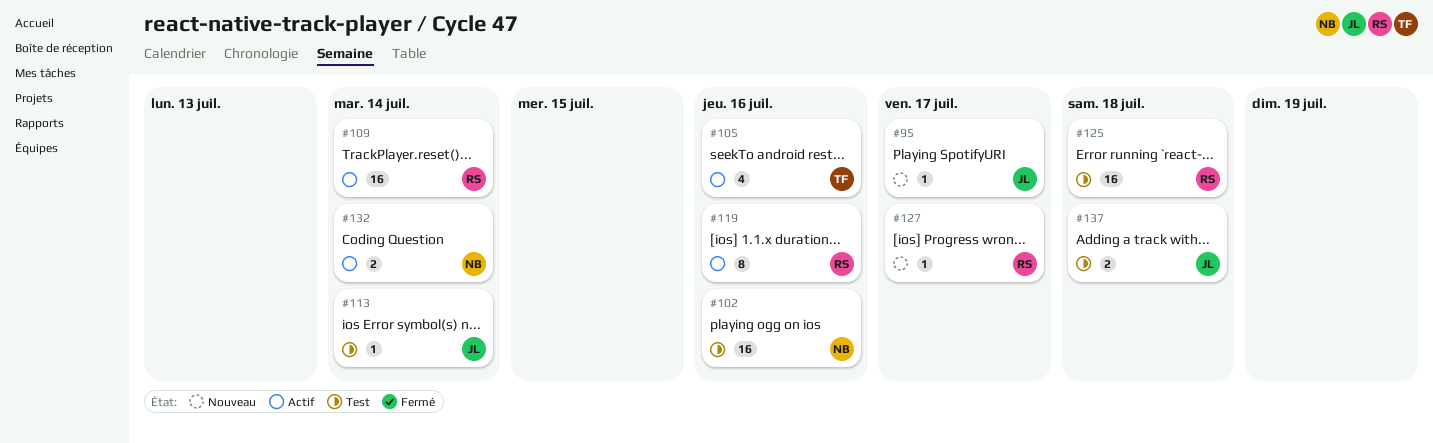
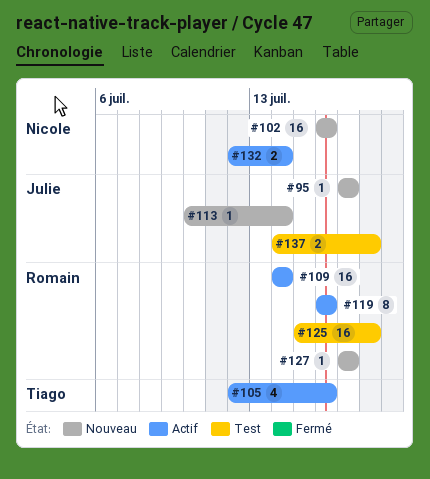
#102, status: Test -> Nouveau
#113, status: Test -> Nouveau

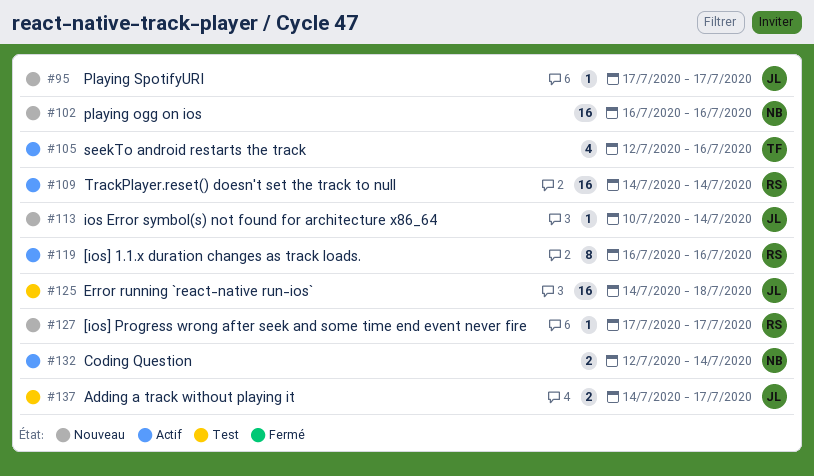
#125, owner: Romain -> Julie
#125, start: Jul 15 -> Jul 14
#137, due: Jul 18 -> Jul 17

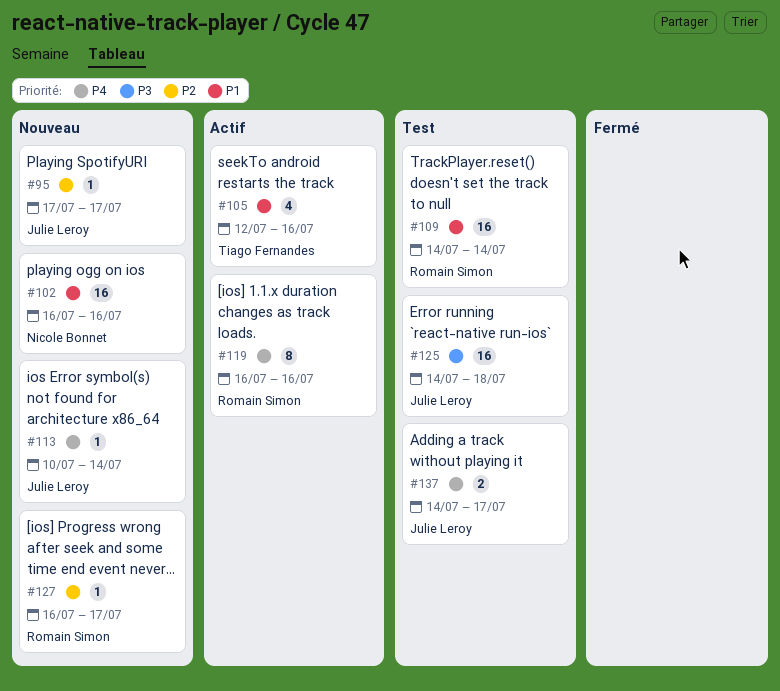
#109, status: Actif -> Test
#127, start: Jul 17 -> Jul 16
#132: present -> none

